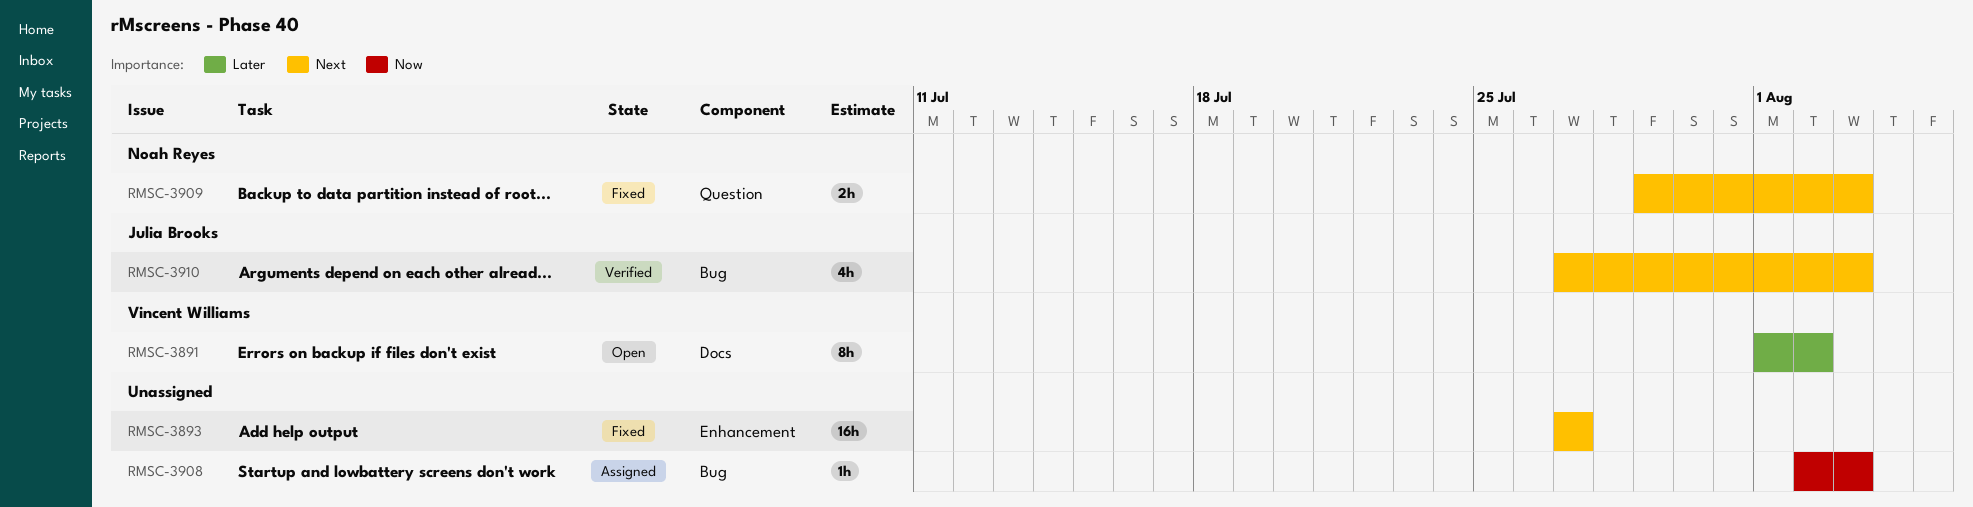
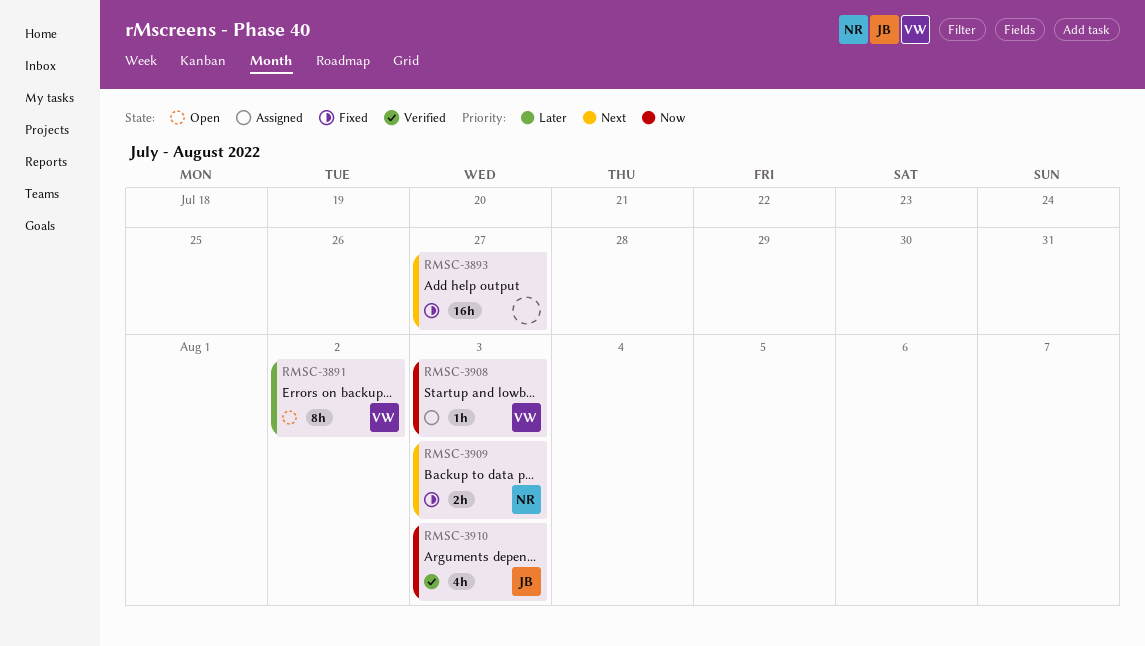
RMSC-3908, owner: none -> Vincent Williams
RMSC-3910, priority: Next -> Now

